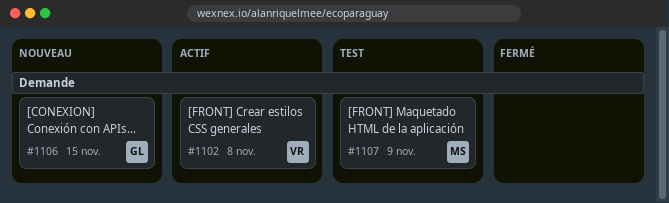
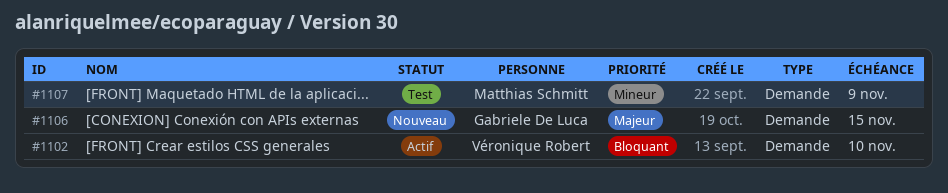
#1102, due: Nov 8 -> Nov 10

